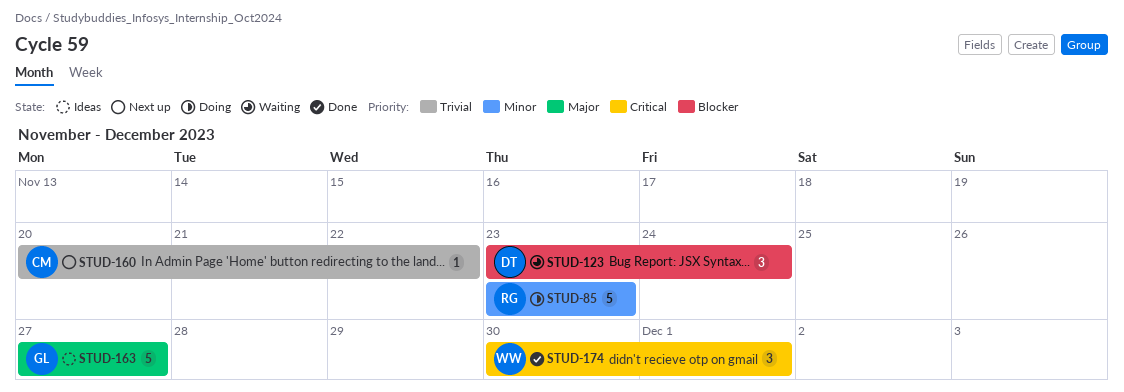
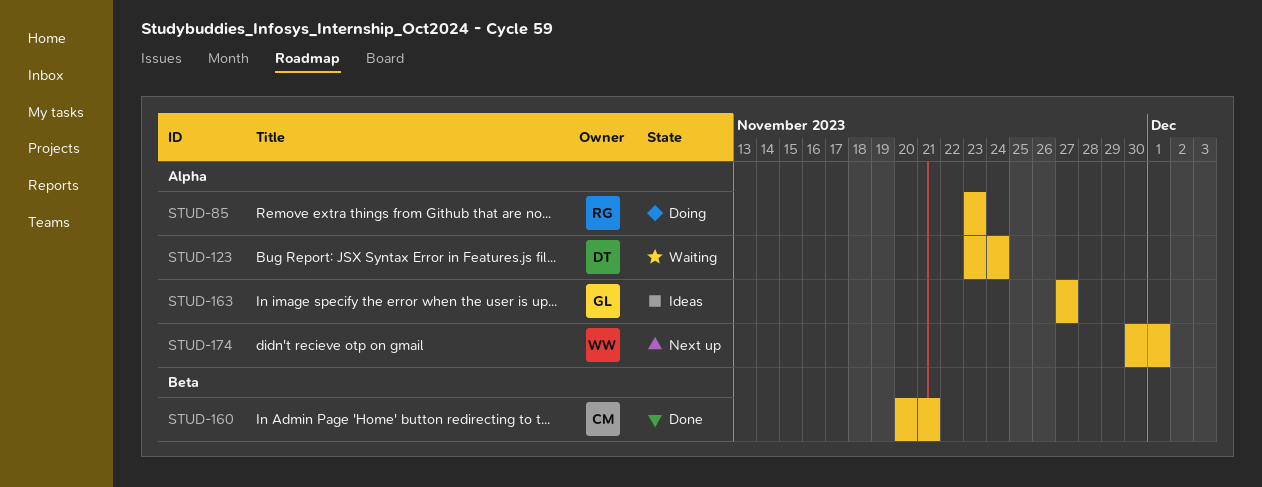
STUD-160, status: Next up -> Done
STUD-160, due: Nov 22 -> Nov 21
STUD-174, status: Done -> Next up

